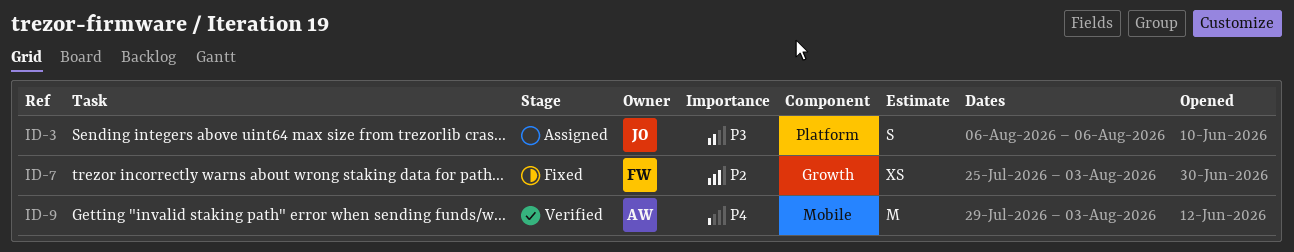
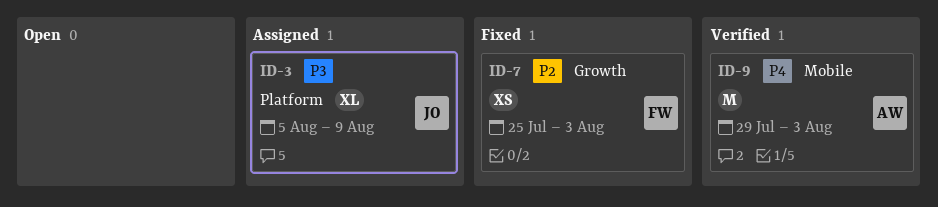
ID-3, estimate: S -> XL
ID-3, start: Aug 6 -> Aug 5
ID-3, due: Aug 6 -> Aug 9

